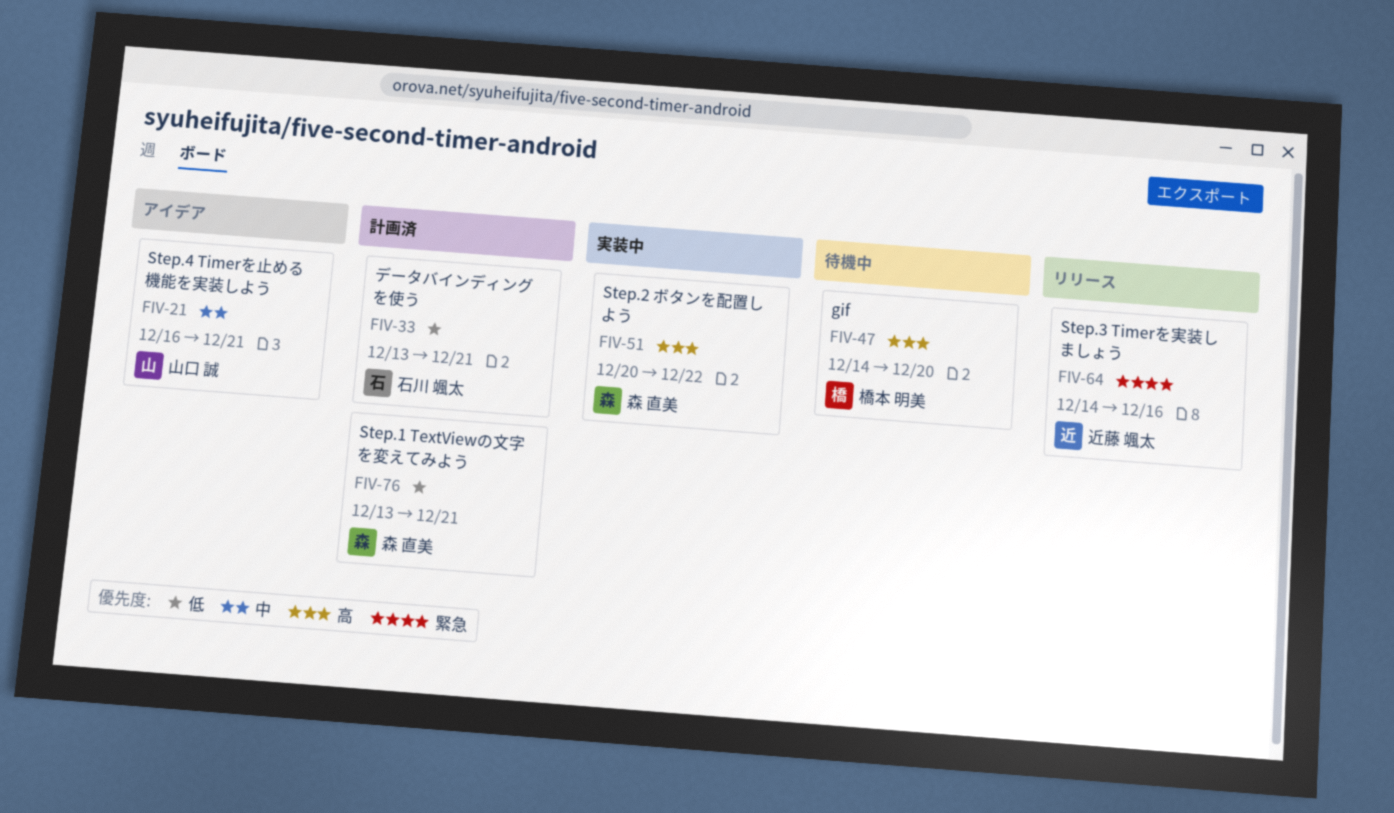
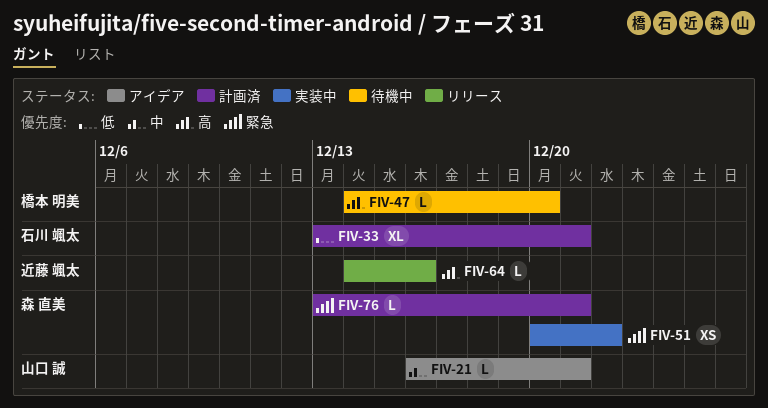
FIV-51, priority: 高 -> 緊急
FIV-64, priority: 緊急 -> 高
FIV-76, priority: 低 -> 緊急

